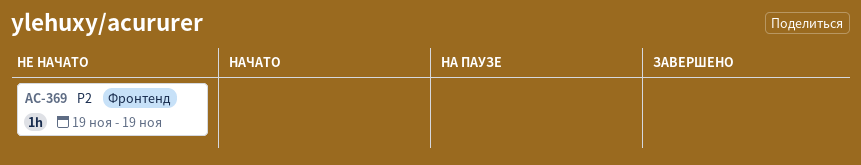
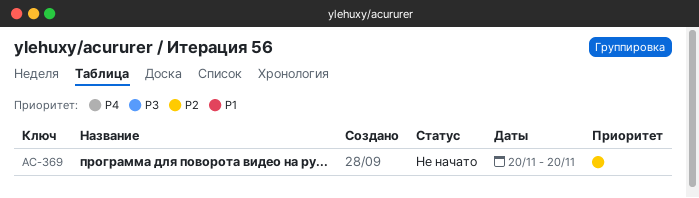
AC-369, start: Nov 19 -> Nov 20
AC-369, due: Nov 19 -> Nov 20

